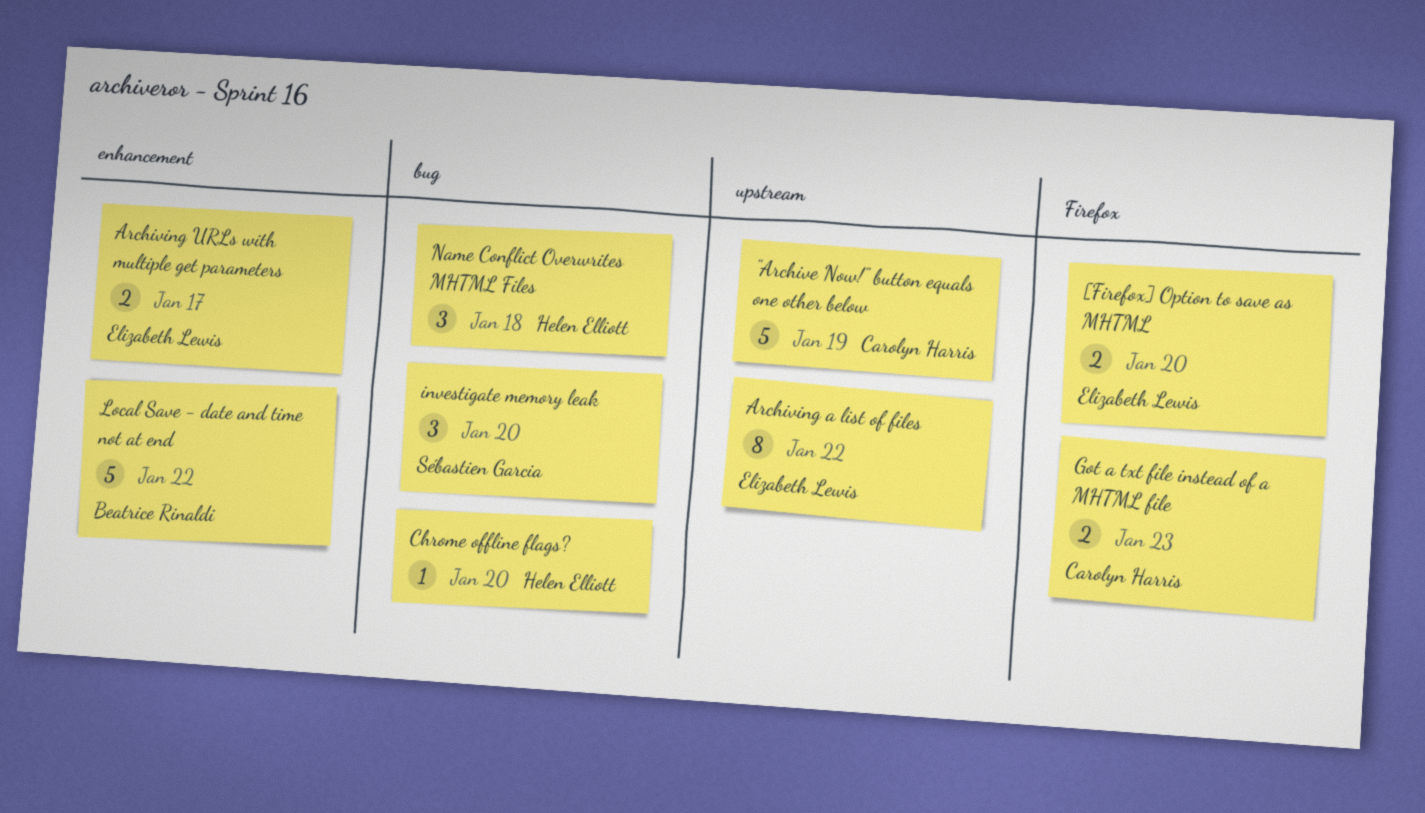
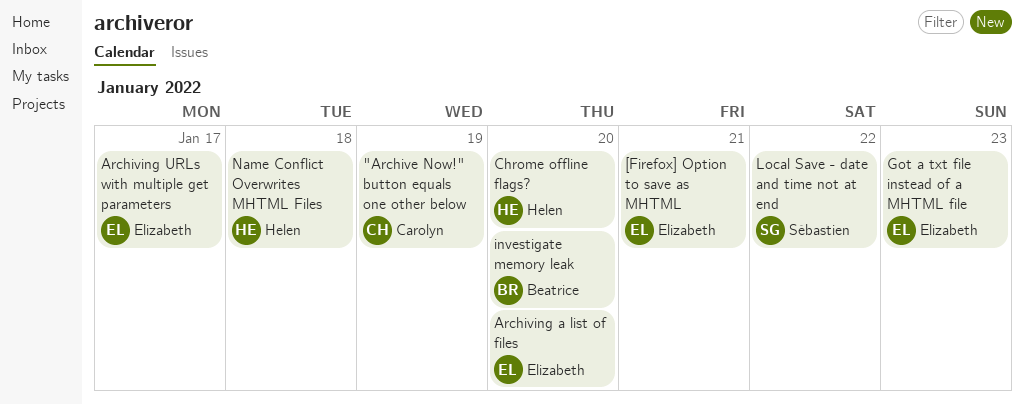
[Firefox] Option to save as MHTML, due: Jan 20 -> Jan 21
Archiving a list of files, due: Jan 22 -> Jan 20
Got a txt file instead of a MHTML file, owner: Carolyn Harris -> Elizabeth Lewis
investigate memory leak, owner: Sébastien Garcia -> Beatrice Rinaldi
Local Save - date and time not at end, owner: Beatrice Rinaldi -> Sébastien Garcia

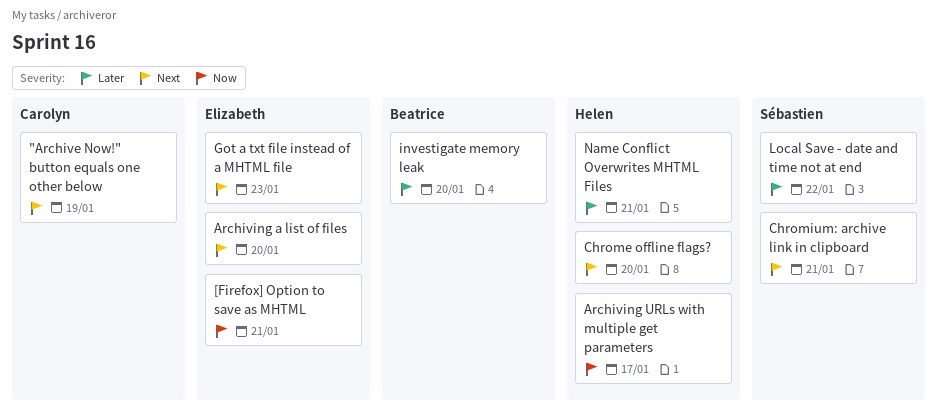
Archiving URLs with multiple get parameters, owner: Elizabeth -> Helen
Chromium: archive link in clipboard: none -> present
Name Conflict Overwrites MHTML Files, due: Jan 18 -> Jan 21

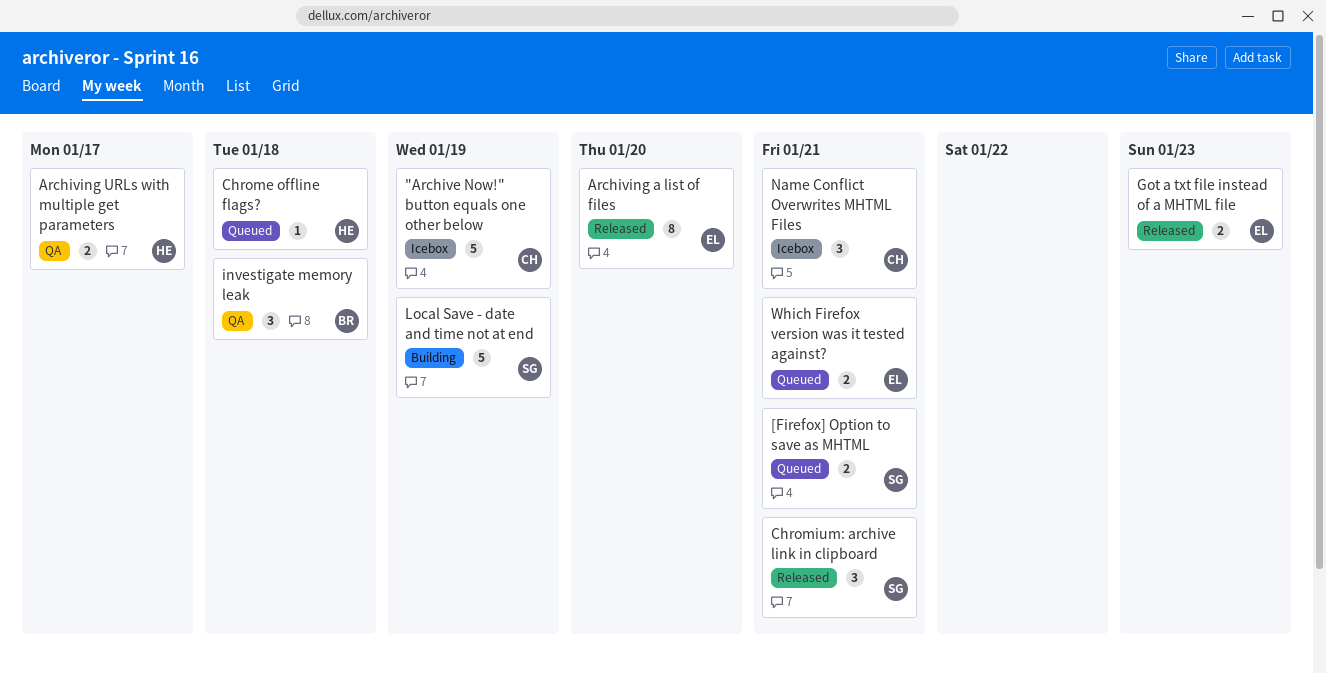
[Firefox] Option to save as MHTML, owner: Elizabeth -> Sébastien
Chrome offline flags?, due: Jan 20 -> Jan 18
investigate memory leak, due: Jan 20 -> Jan 18
Local Save - date and time not at end, due: Jan 22 -> Jan 19
Name Conflict Overwrites MHTML Files, owner: Helen -> Carolyn
Which Firefox version was it tested against?: none -> present

